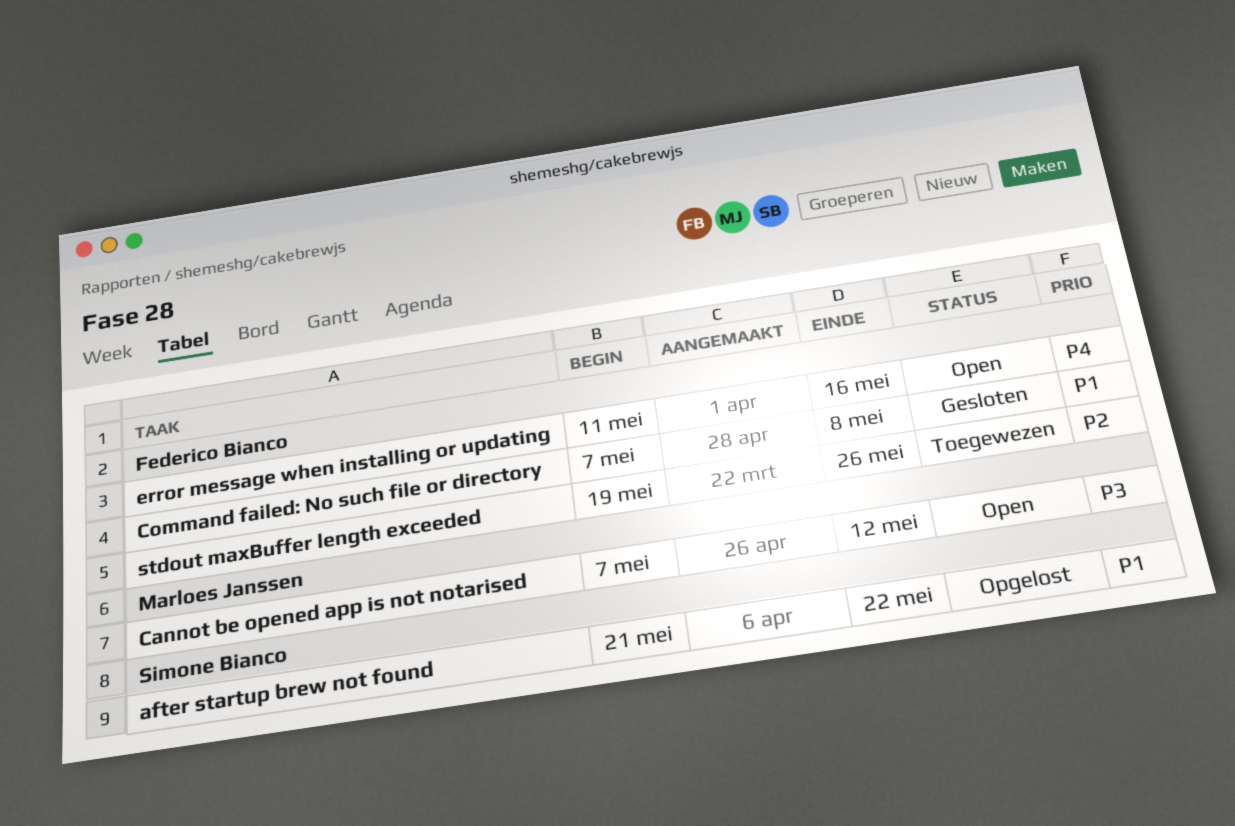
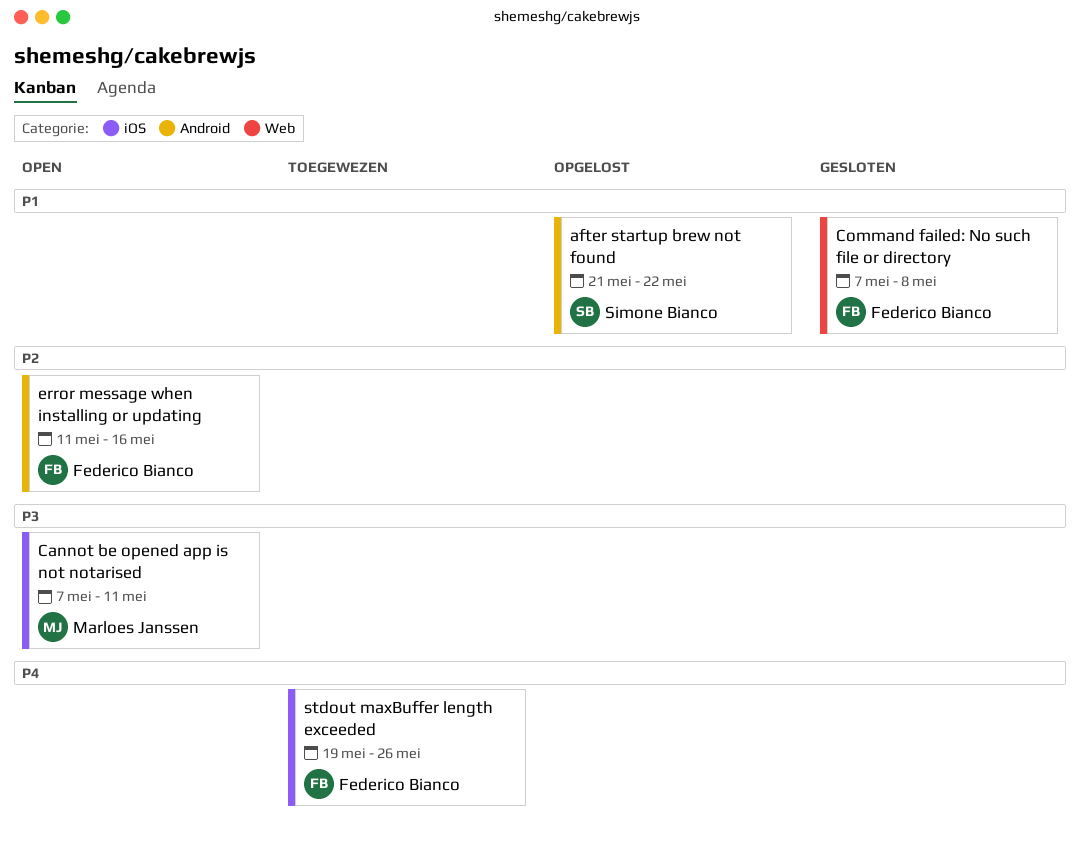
Cannot be opened app is not notarised, due: May 12 -> May 11
error message when installing or updating, priority: P4 -> P2
stdout maxBuffer length exceeded, priority: P2 -> P4

